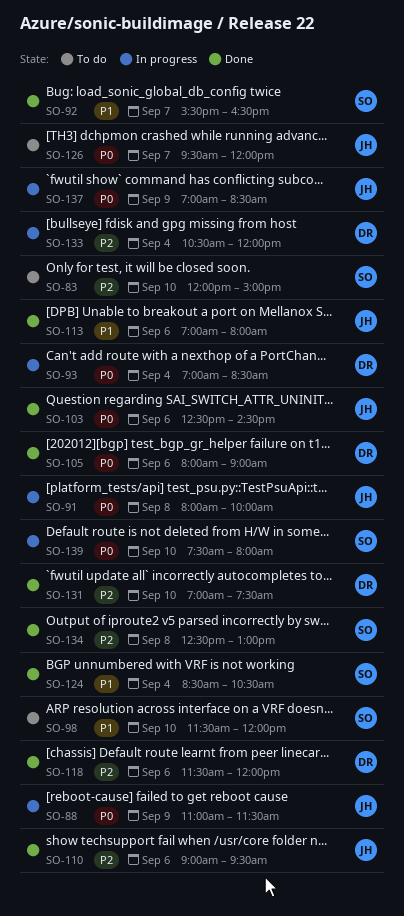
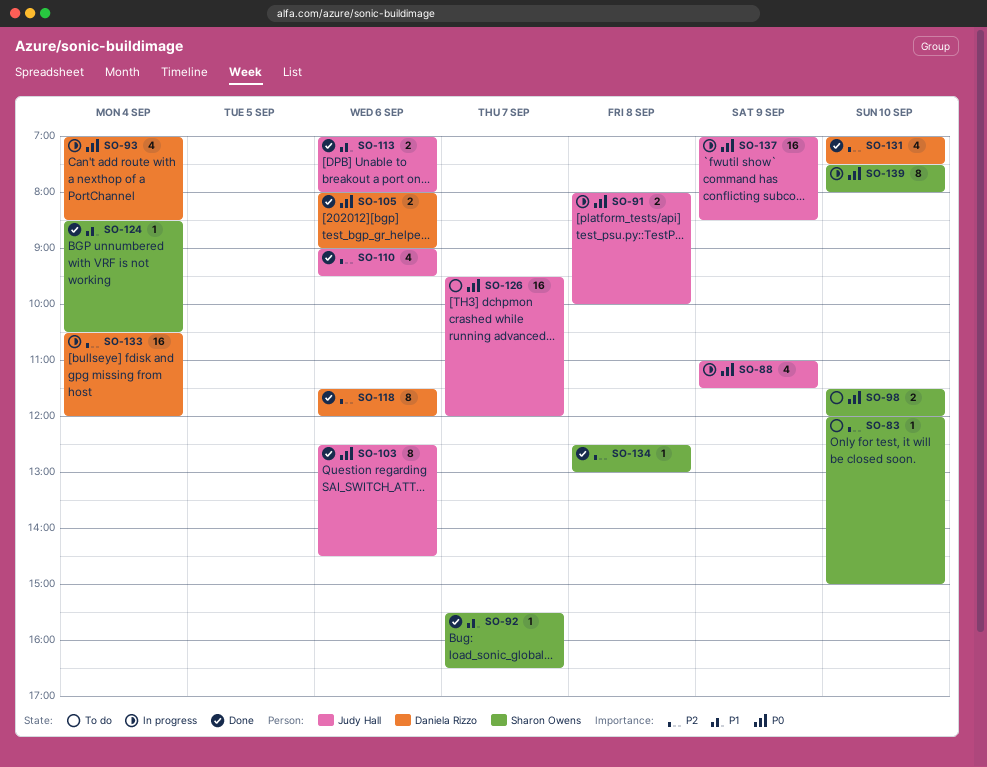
SO-98, priority: P1 -> P0

